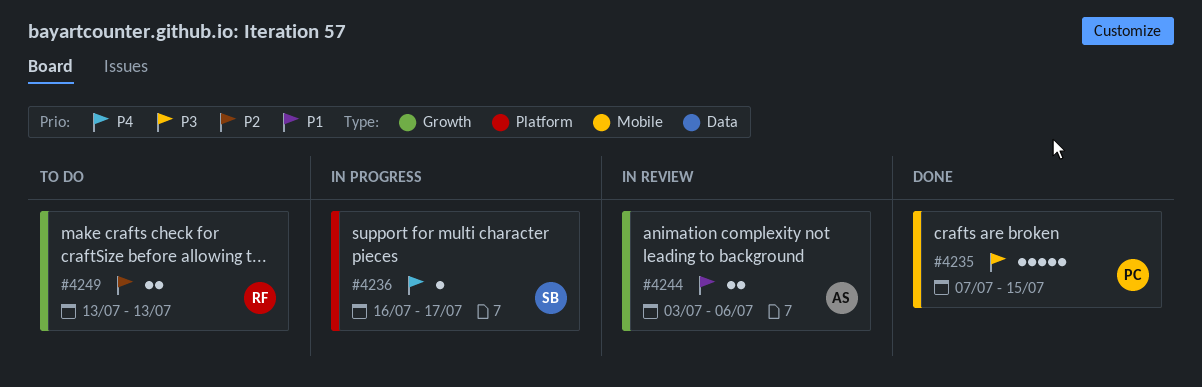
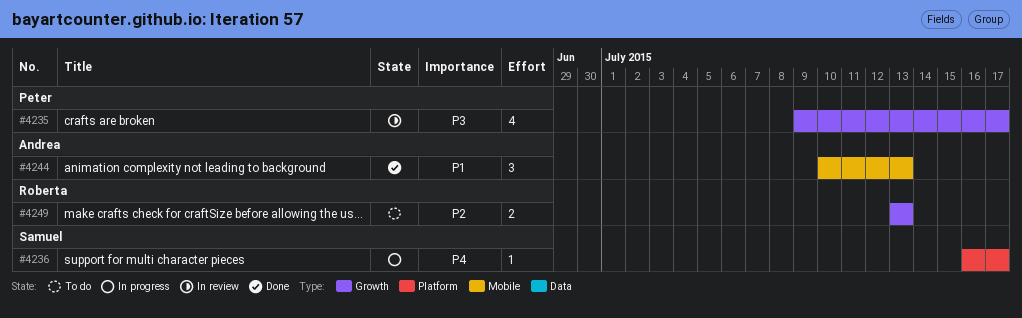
#4235, status: Done -> In review
#4235, label: Mobile -> Growth
#4235, estimate: 5 -> 4
#4235, start: Jul 7 -> Jul 9
#4235, due: Jul 15 -> Jul 17
#4244, status: In review -> Done
#4244, label: Growth -> Mobile
#4244, estimate: 2 -> 3
#4244, start: Jul 3 -> Jul 10
#4244, due: Jul 6 -> Jul 13

